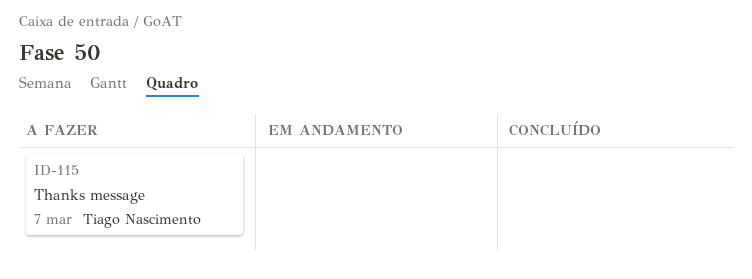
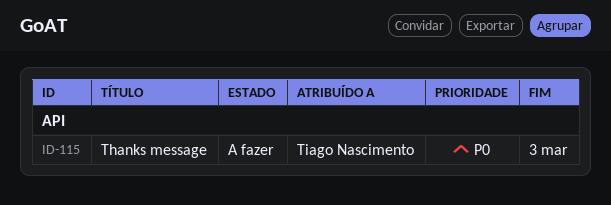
ID-115, due: Mar 7 -> Mar 3

